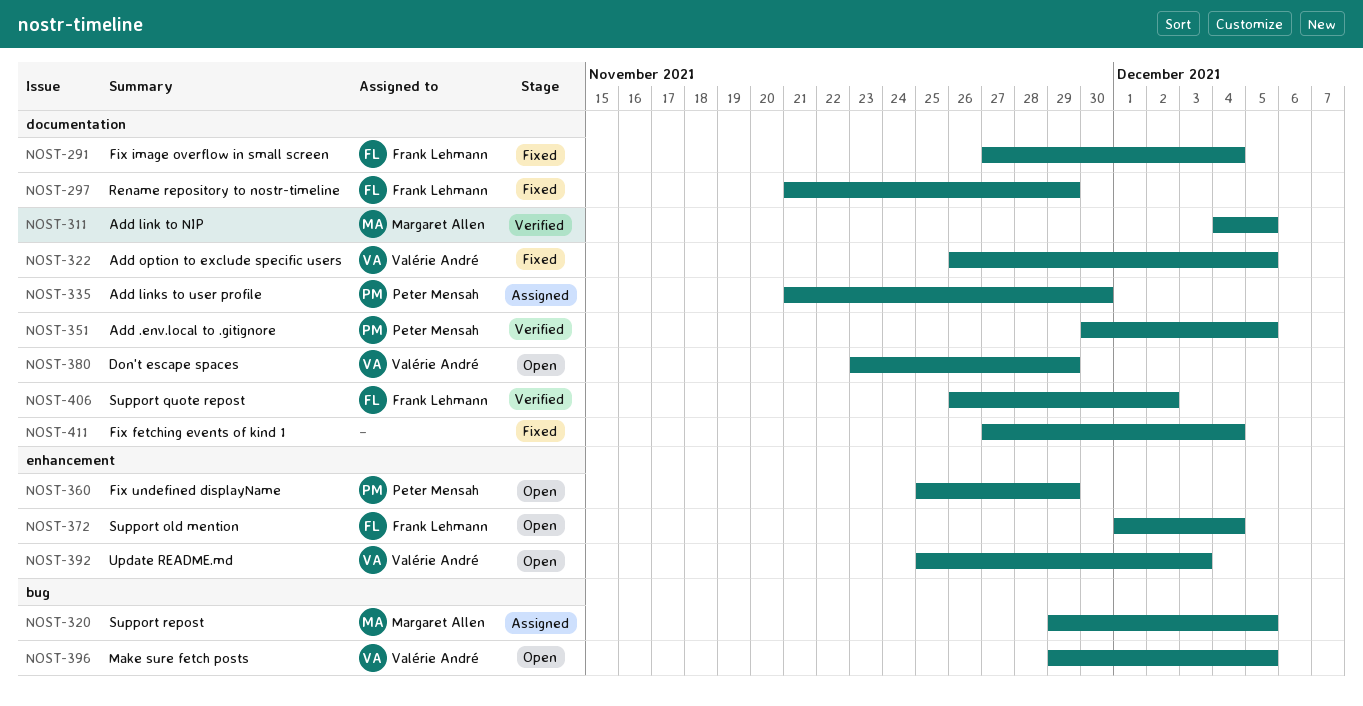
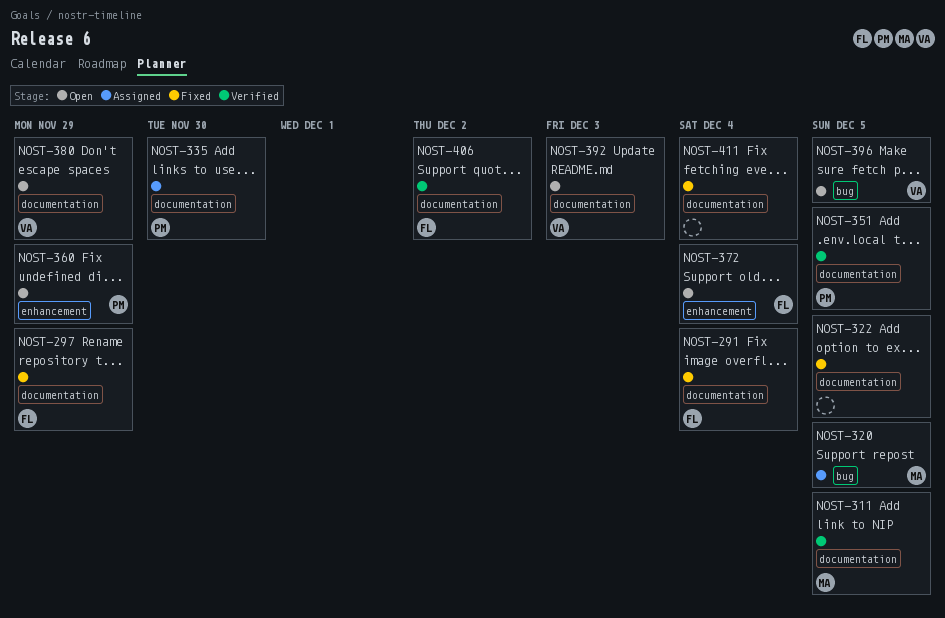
NOST-322, owner: Valérie André -> none
NOST-392, label: enhancement -> documentation

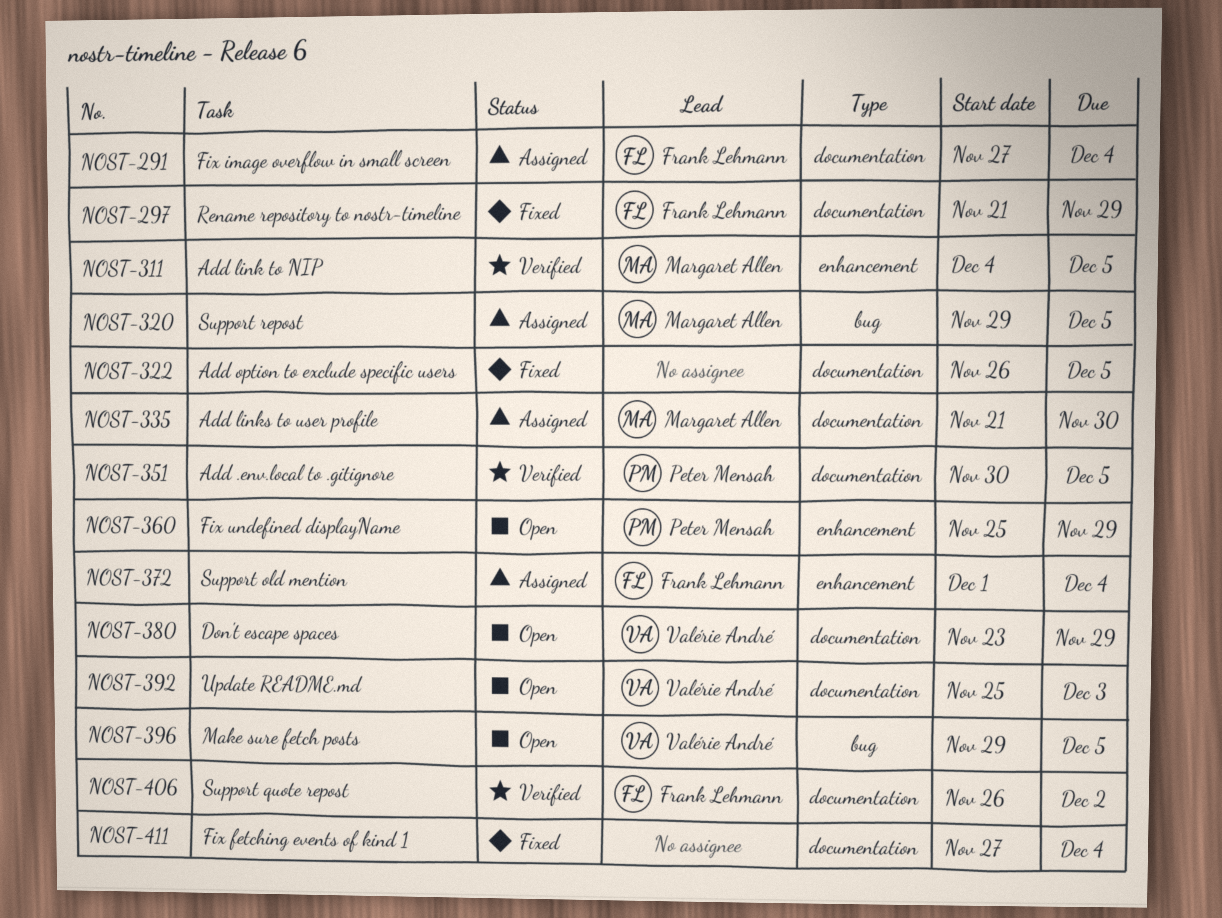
NOST-291, status: Fixed -> Assigned
NOST-311, label: documentation -> enhancement
NOST-335, owner: Peter Mensah -> Margaret Allen
NOST-372, status: Open -> Assigned

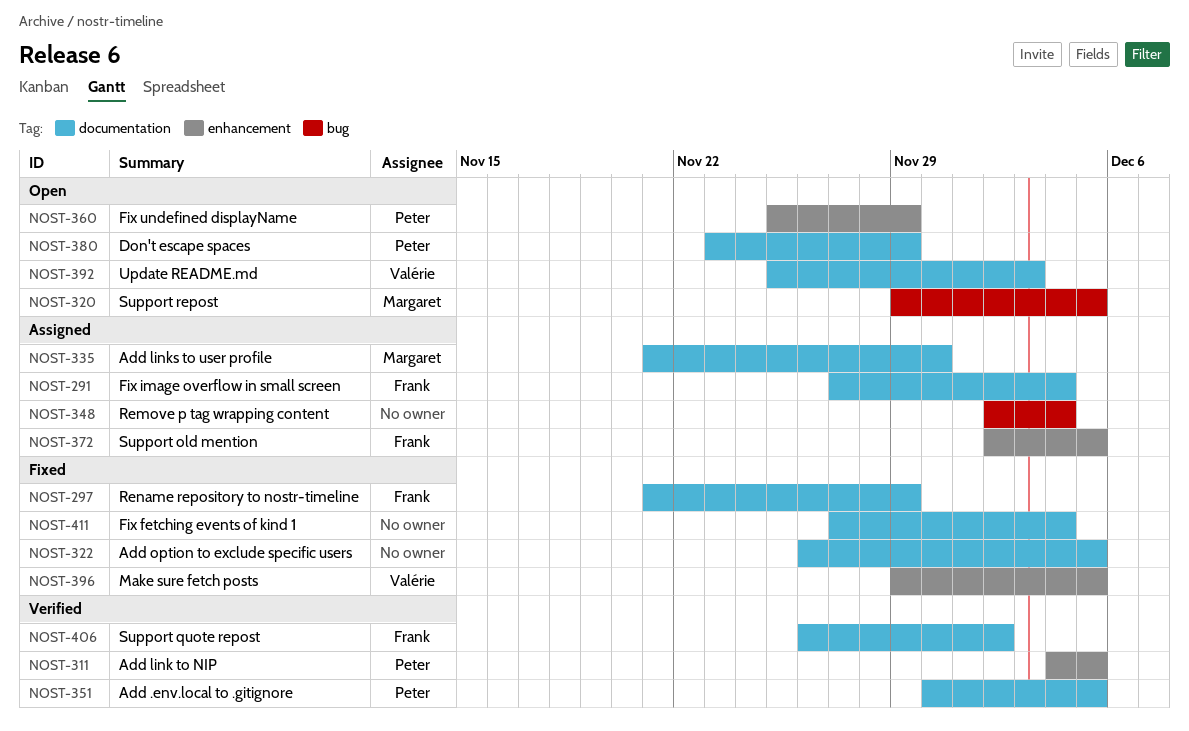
NOST-311, owner: Margaret Allen -> Peter Mensah
NOST-320, status: Assigned -> Open
NOST-348: none -> present
NOST-372, start: Dec 1 -> Dec 2
NOST-372, due: Dec 4 -> Dec 5
NOST-380, owner: Valérie André -> Peter Mensah
NOST-396, status: Open -> Fixed
NOST-396, label: bug -> enhancement

